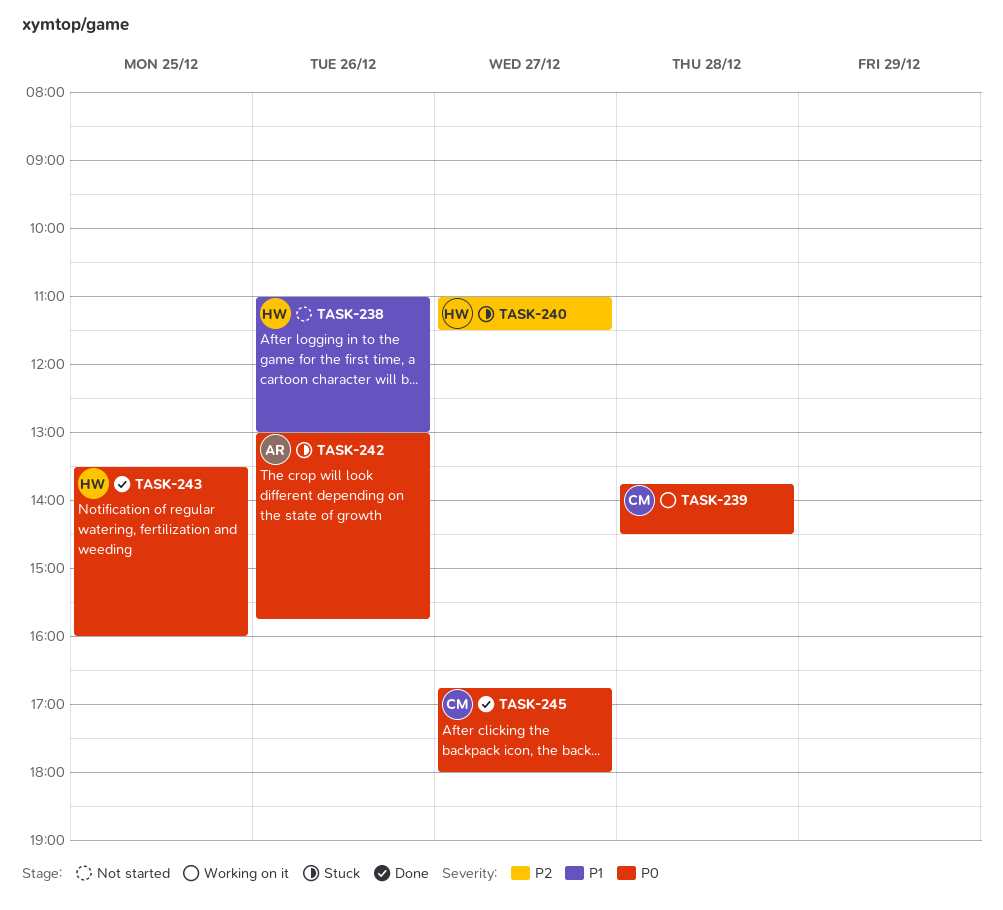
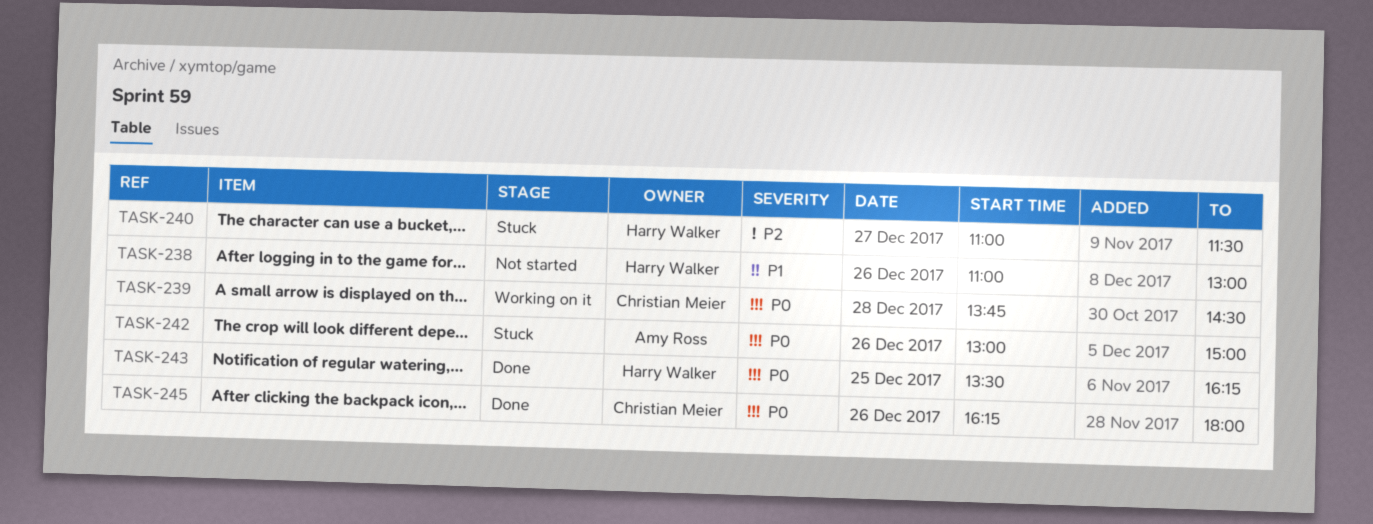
TASK-242, ends: 15:45 -> 15:00
TASK-243, ends: 16:00 -> 16:15
TASK-245, day: Dec 27 -> Dec 26
TASK-245, begins: 16:45 -> 16:15

